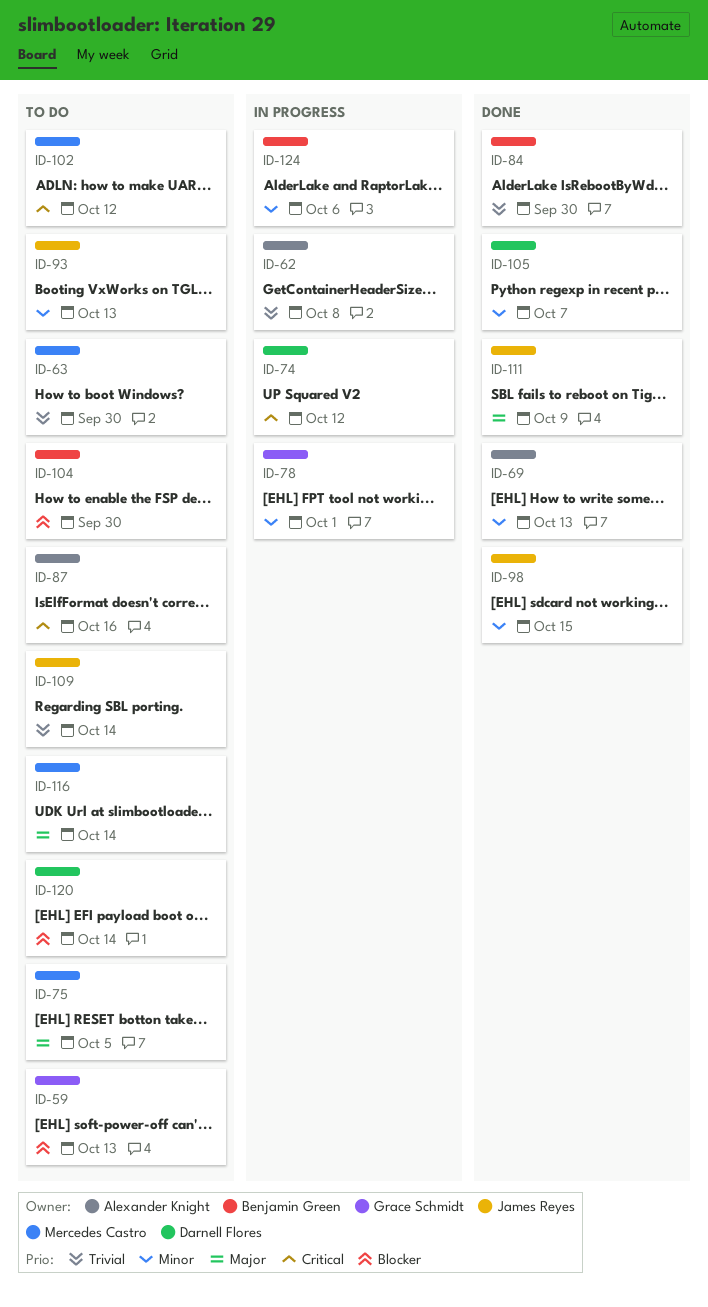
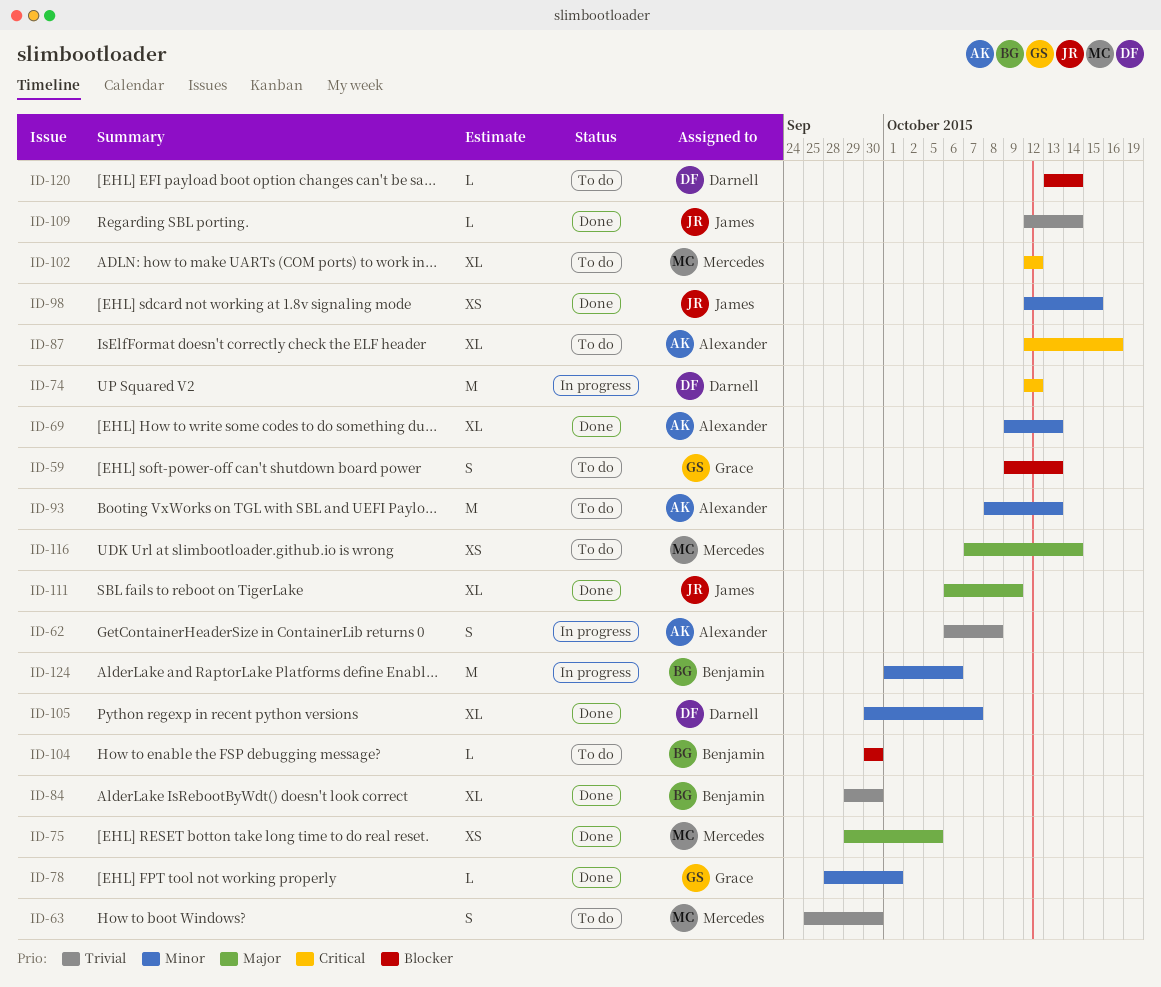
ID-75, status: To do -> Done
ID-78, status: In progress -> Done
ID-93, owner: James Reyes -> Alexander Knight
ID-109, status: To do -> Done

